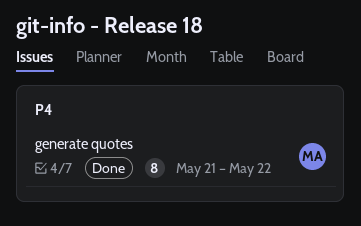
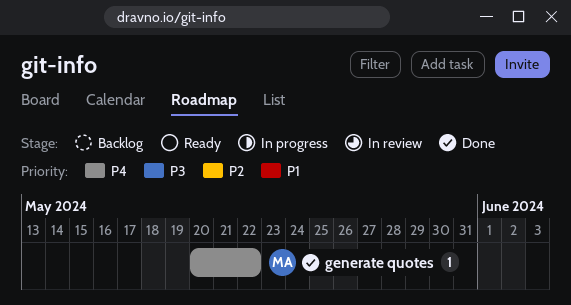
generate quotes, estimate: 8 -> 1
generate quotes, start: May 21 -> May 20

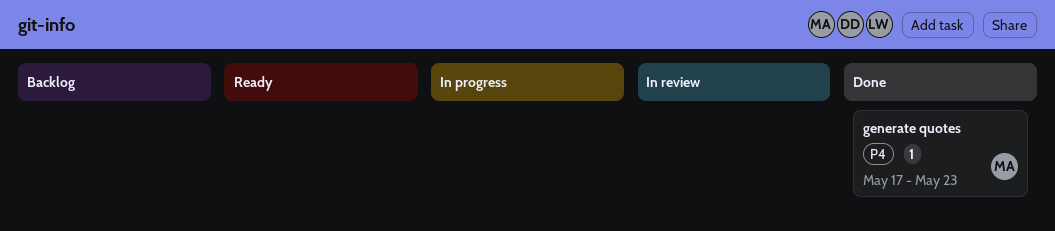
generate quotes, start: May 20 -> May 17
generate quotes, due: May 22 -> May 23

